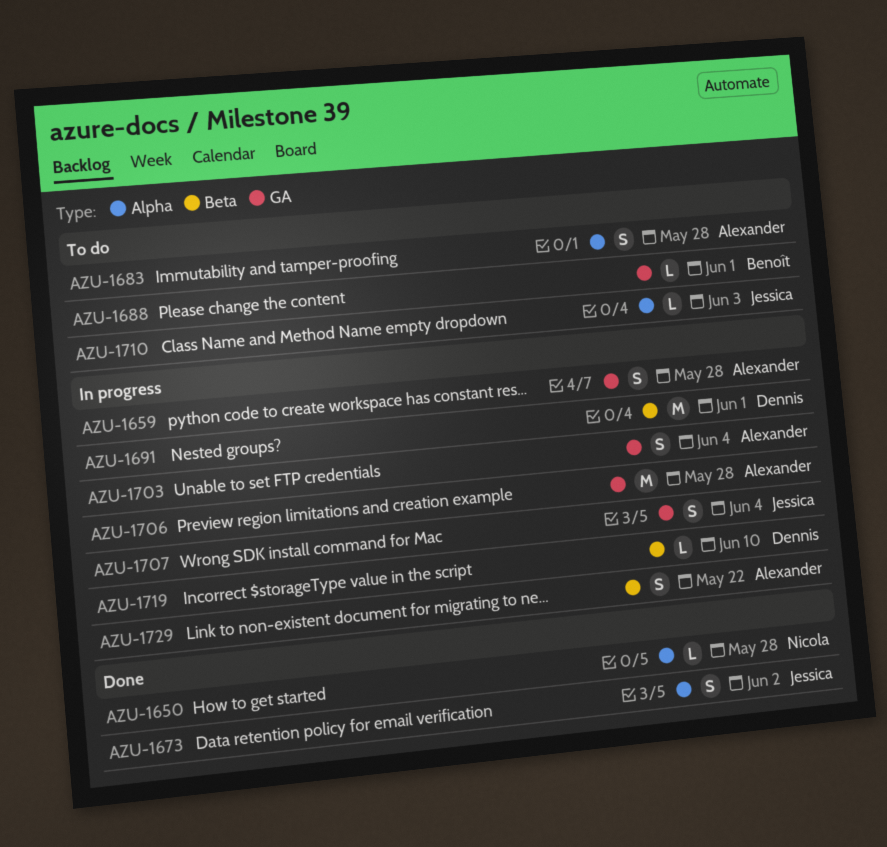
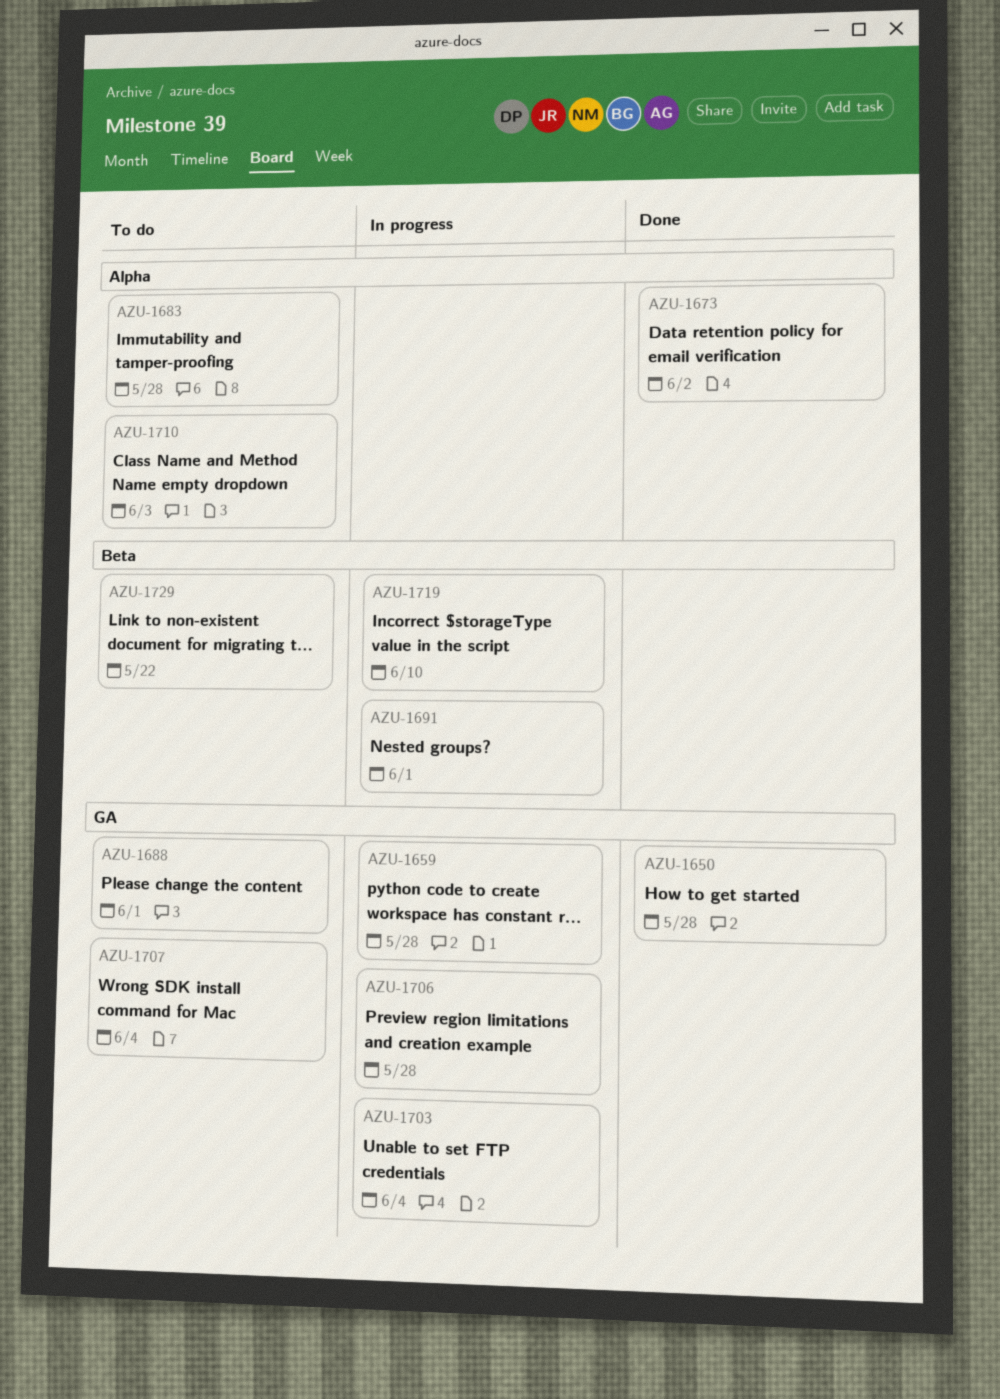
AZU-1650, label: Alpha -> GA
AZU-1707, status: In progress -> To do
AZU-1729, status: In progress -> To do

